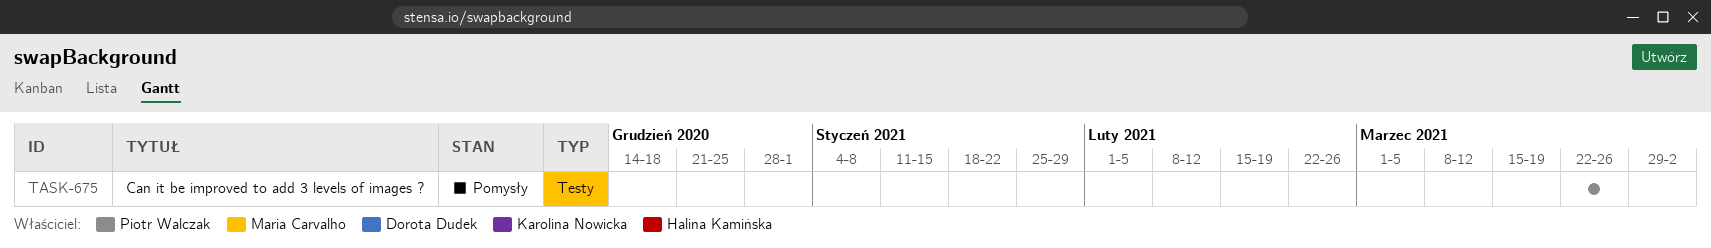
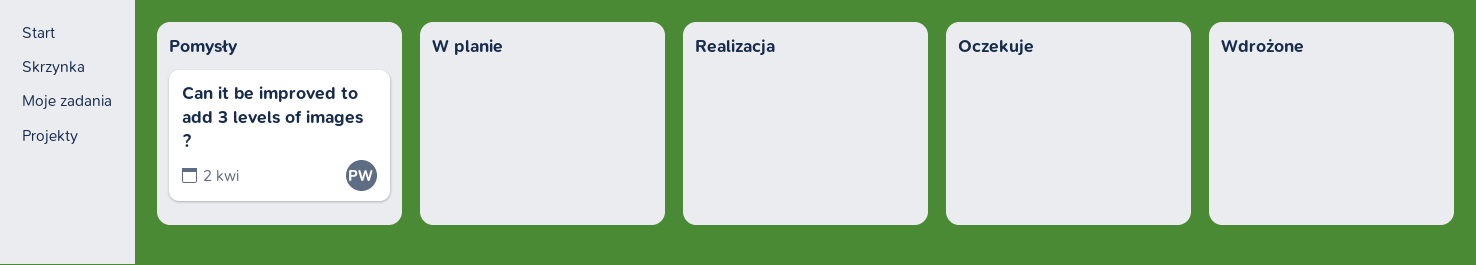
Can it be improved to add 3 levels of images ?, due: Mar 26 -> Apr 2

